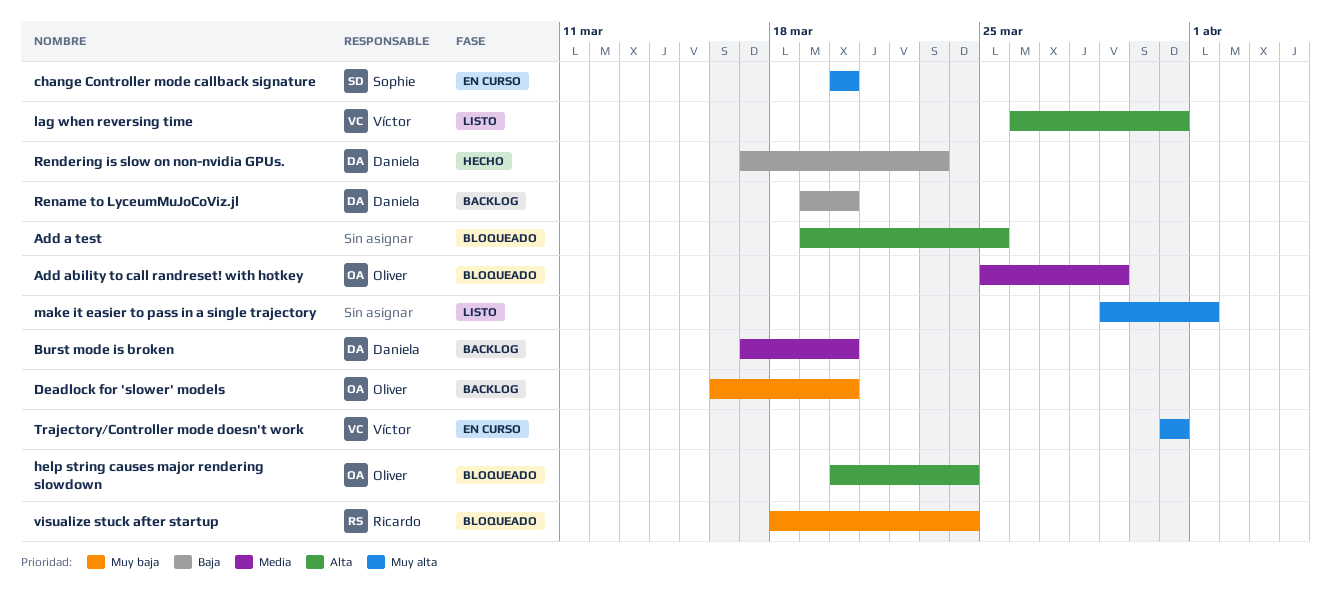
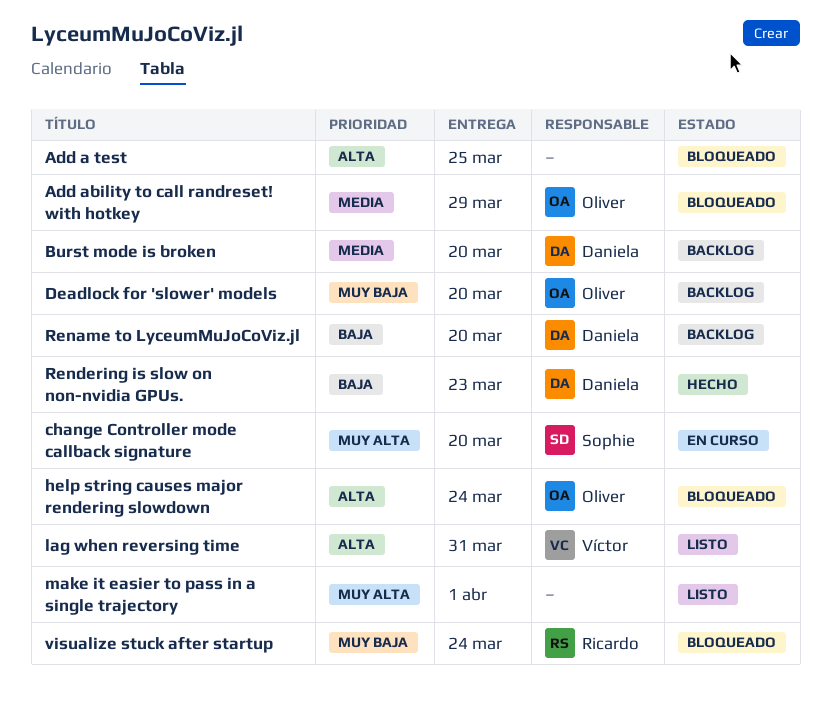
Trajectory/Controller mode doesn't work: present -> none

